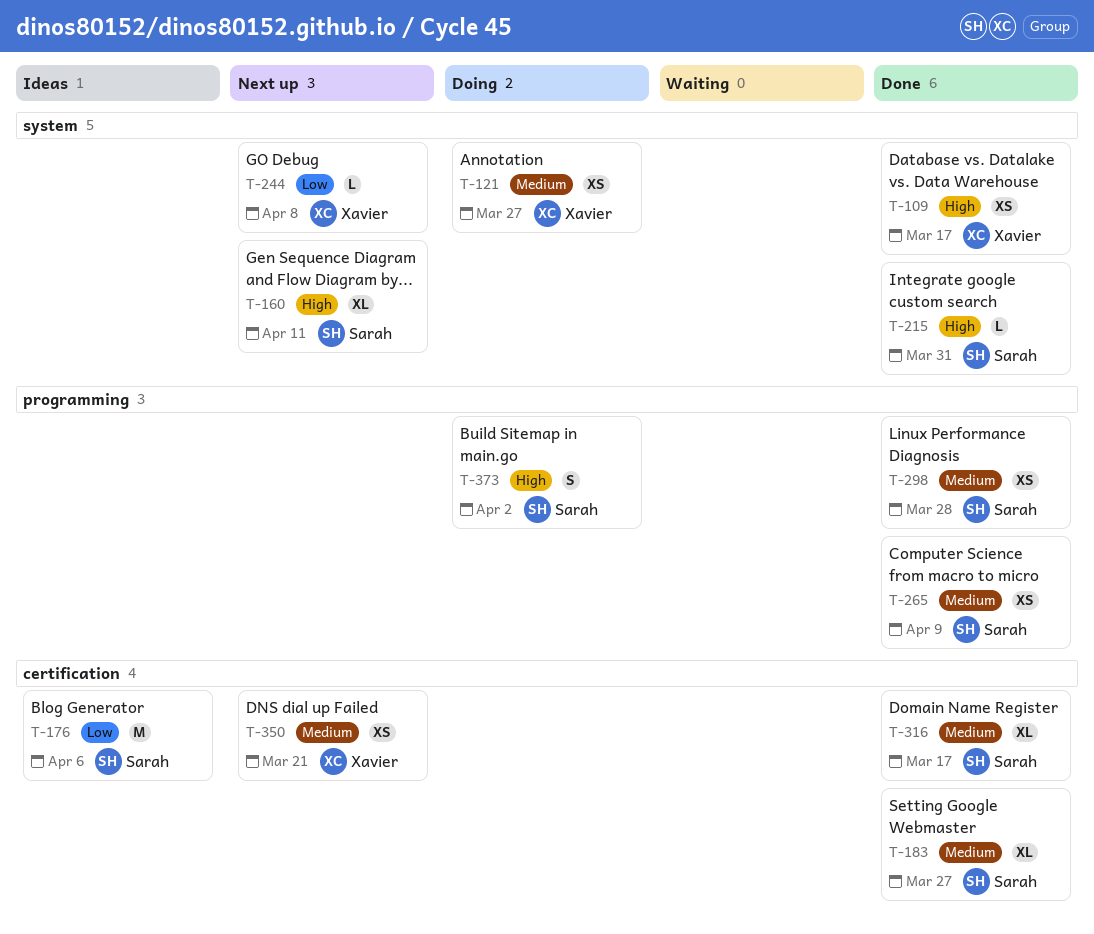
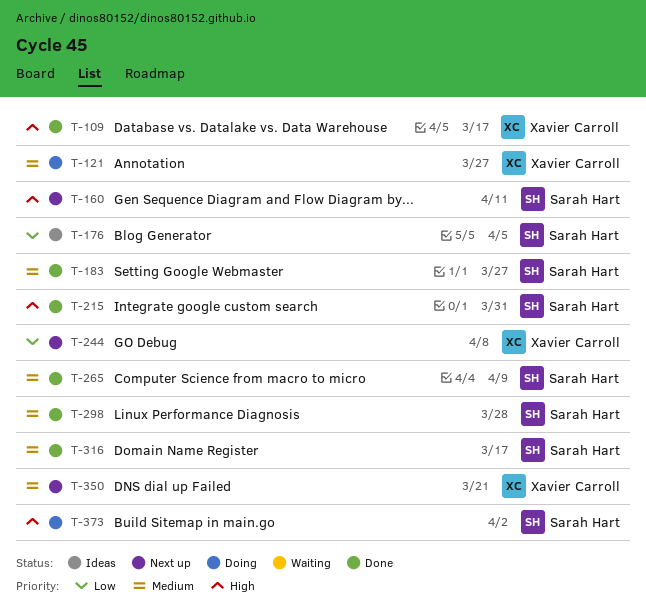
T-176, due: Apr 6 -> Apr 5

